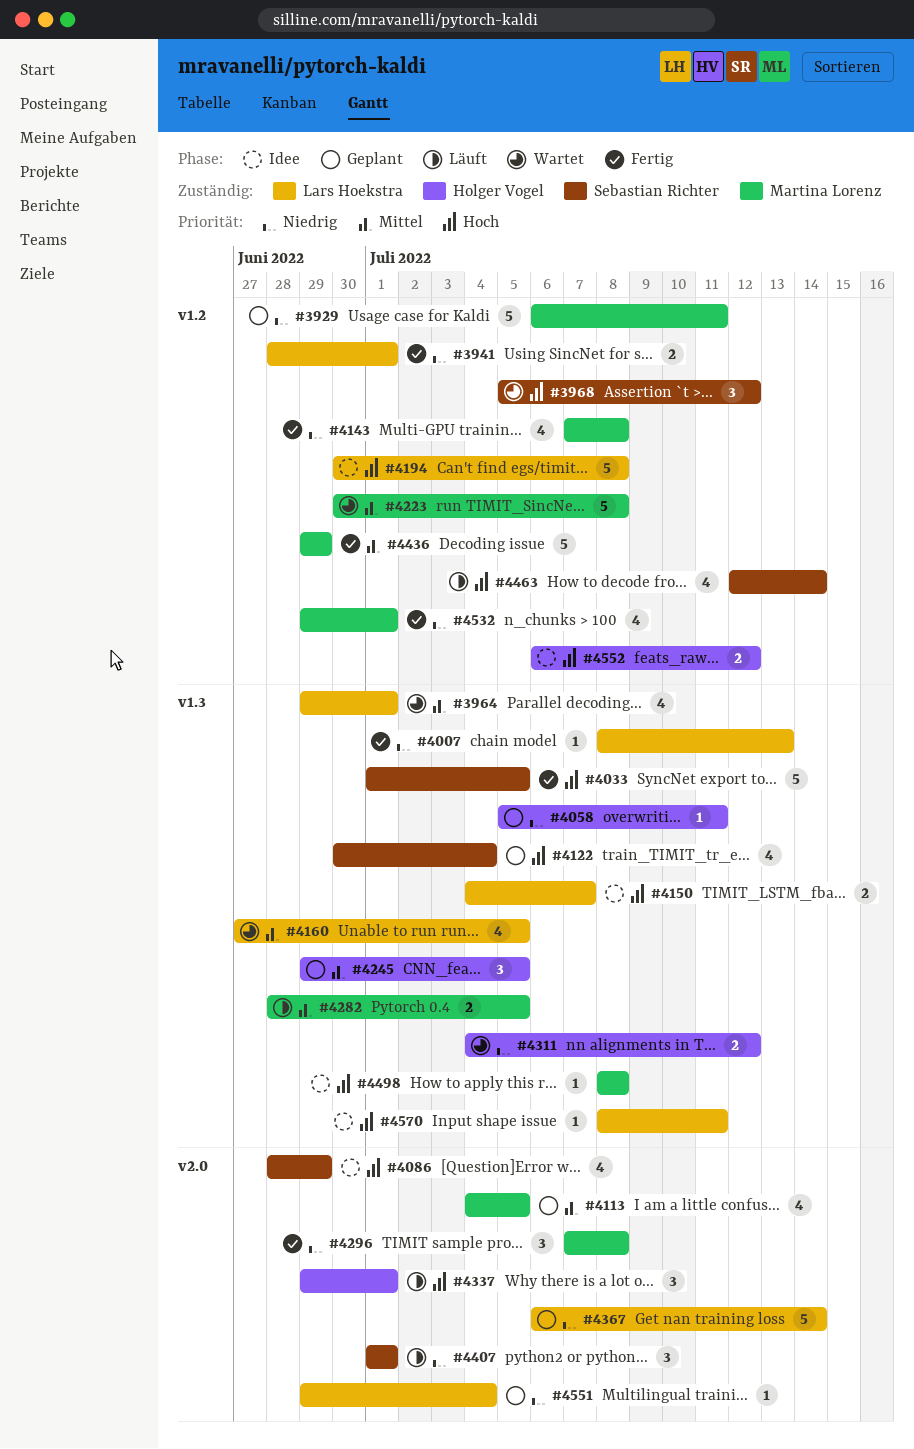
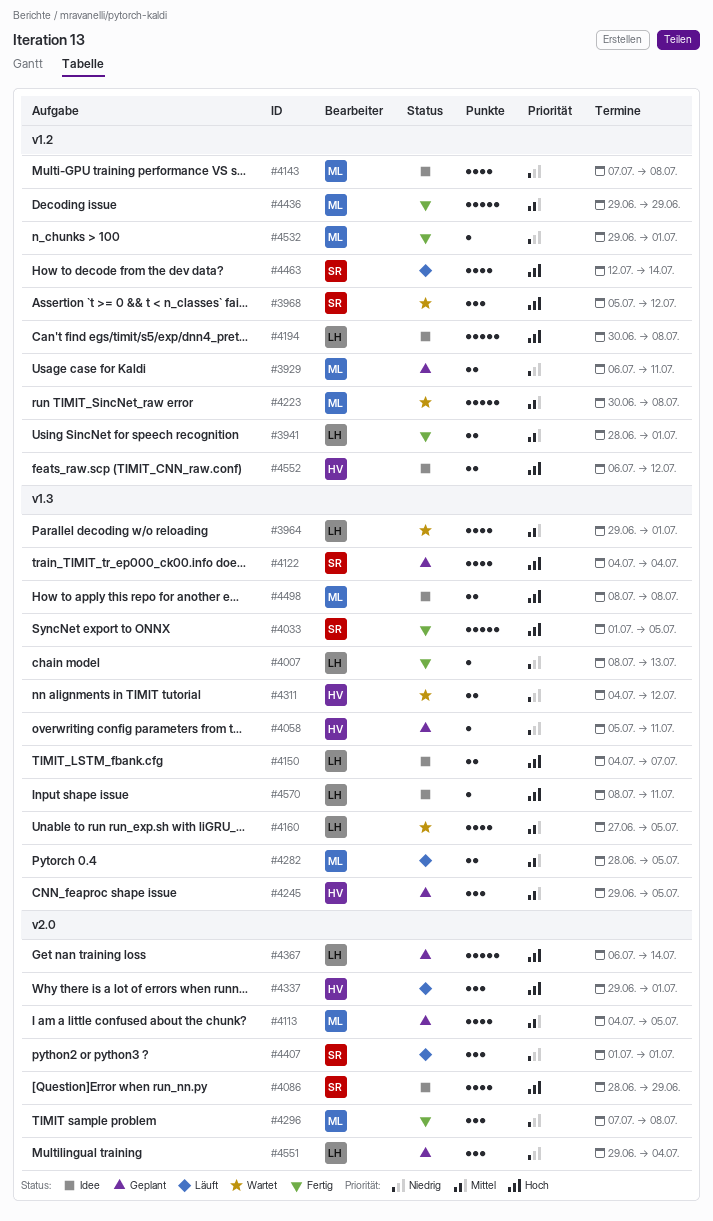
#3929, estimate: 5 -> 2
#3941, priority: Niedrig -> Mittel
#4122, start: Jun 30 -> Jul 4
#4143, status: Fertig -> Idee
#4367, priority: Niedrig -> Hoch
#4498, estimate: 1 -> 2
#4532, estimate: 4 -> 1
#4551, estimate: 1 -> 3

